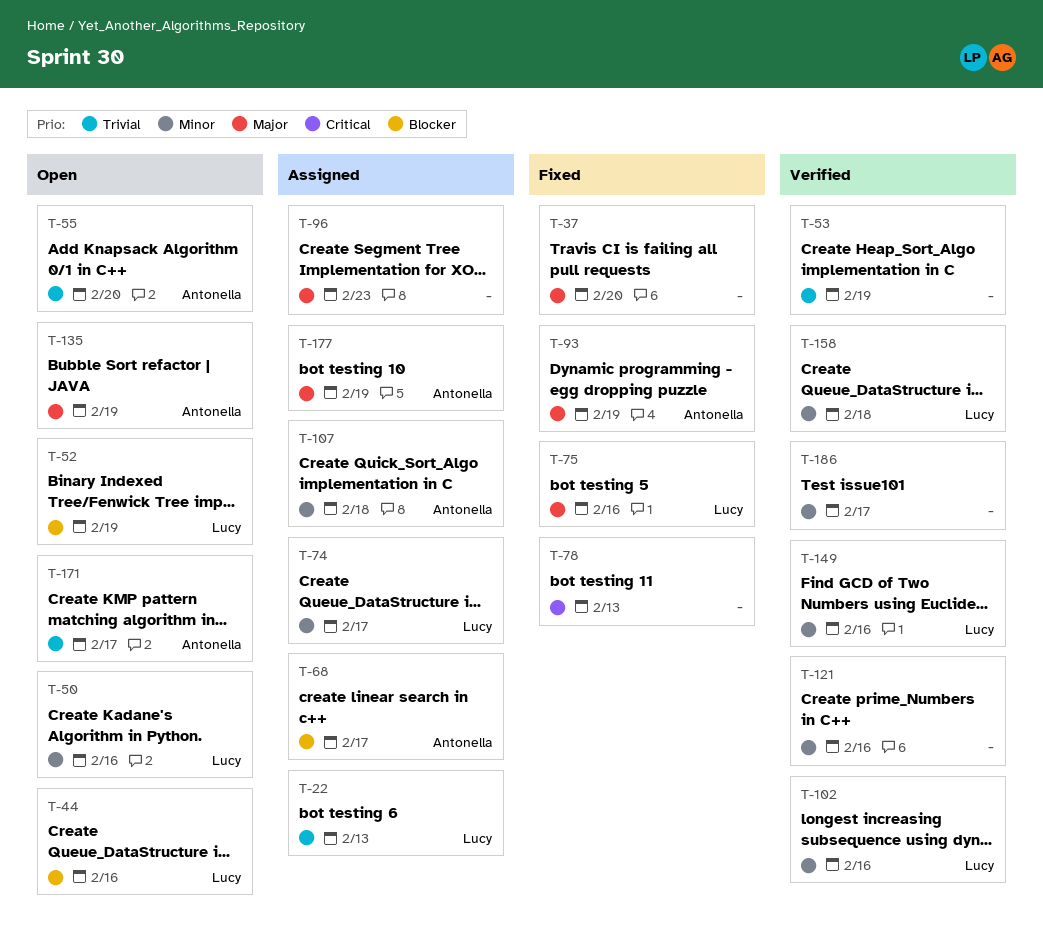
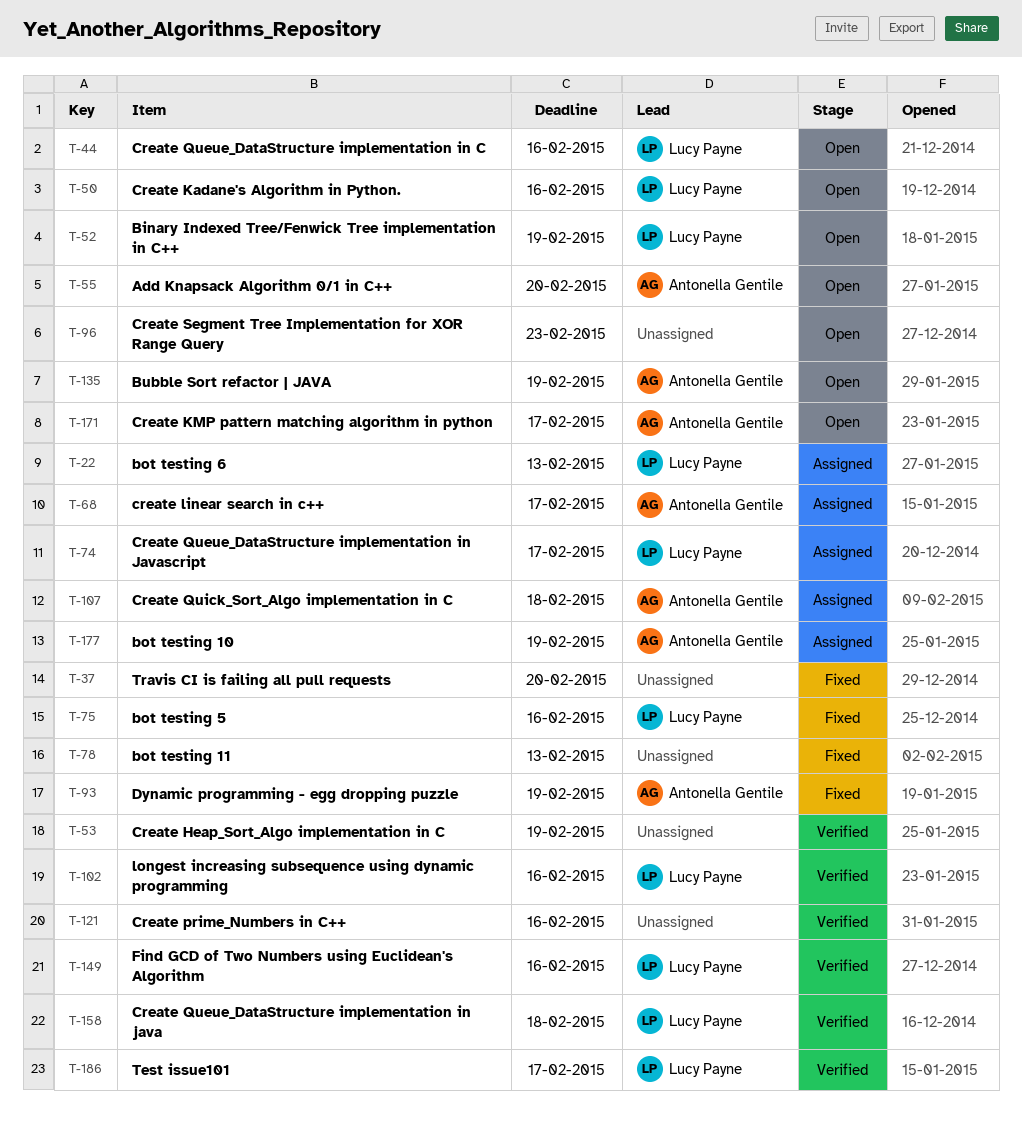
T-96, status: Assigned -> Open
T-186, owner: none -> Lucy Payne

